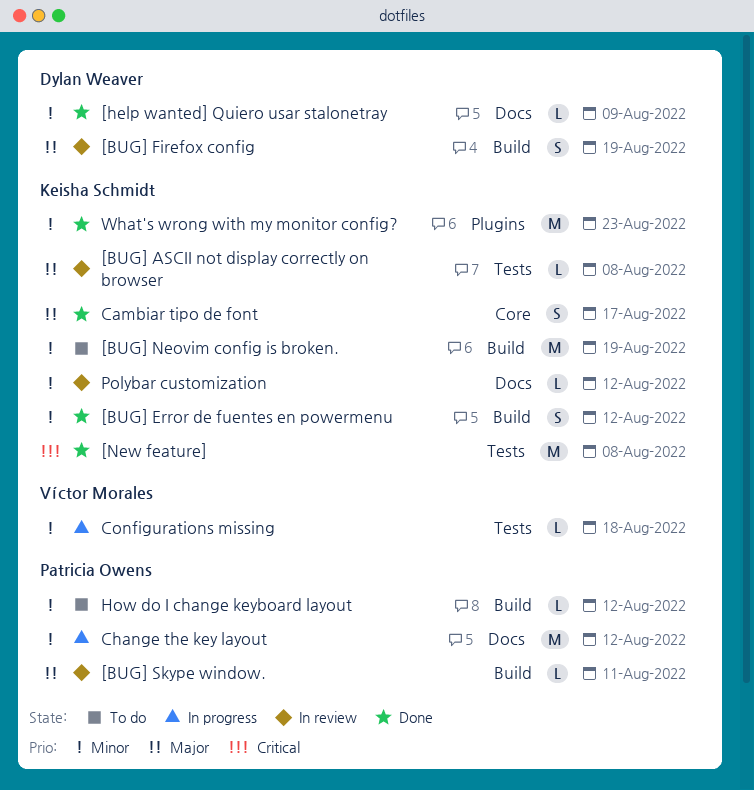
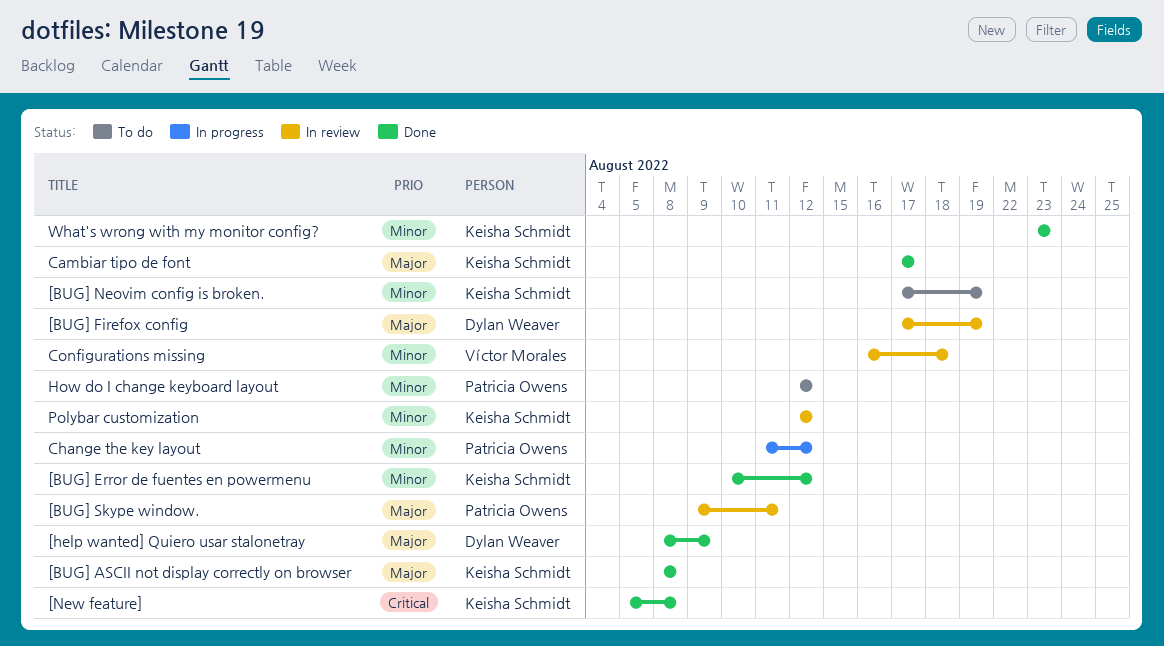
[BUG] ASCII not display correctly on browser, status: In review -> Done
[help wanted] Quiero usar stalonetray, priority: Minor -> Major
Configurations missing, status: In progress -> In review

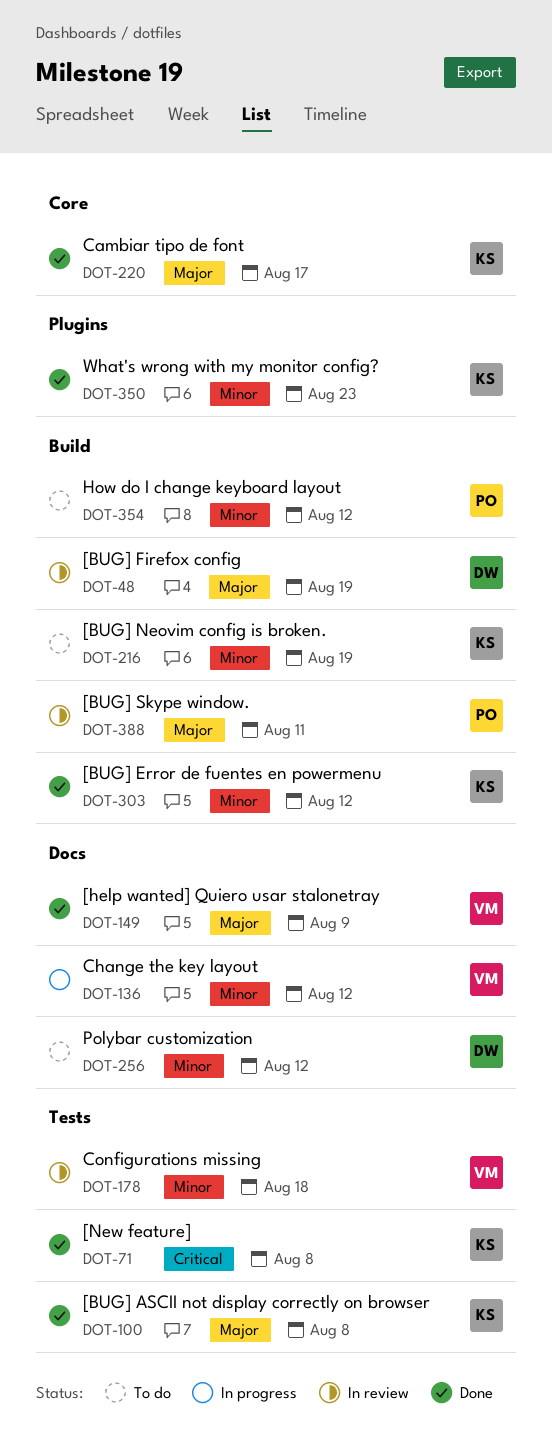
[help wanted] Quiero usar stalonetray, owner: Dylan Weaver -> Víctor Morales
Change the key layout, owner: Patricia Owens -> Víctor Morales
Polybar customization, status: In review -> To do
Polybar customization, owner: Keisha Schmidt -> Dylan Weaver

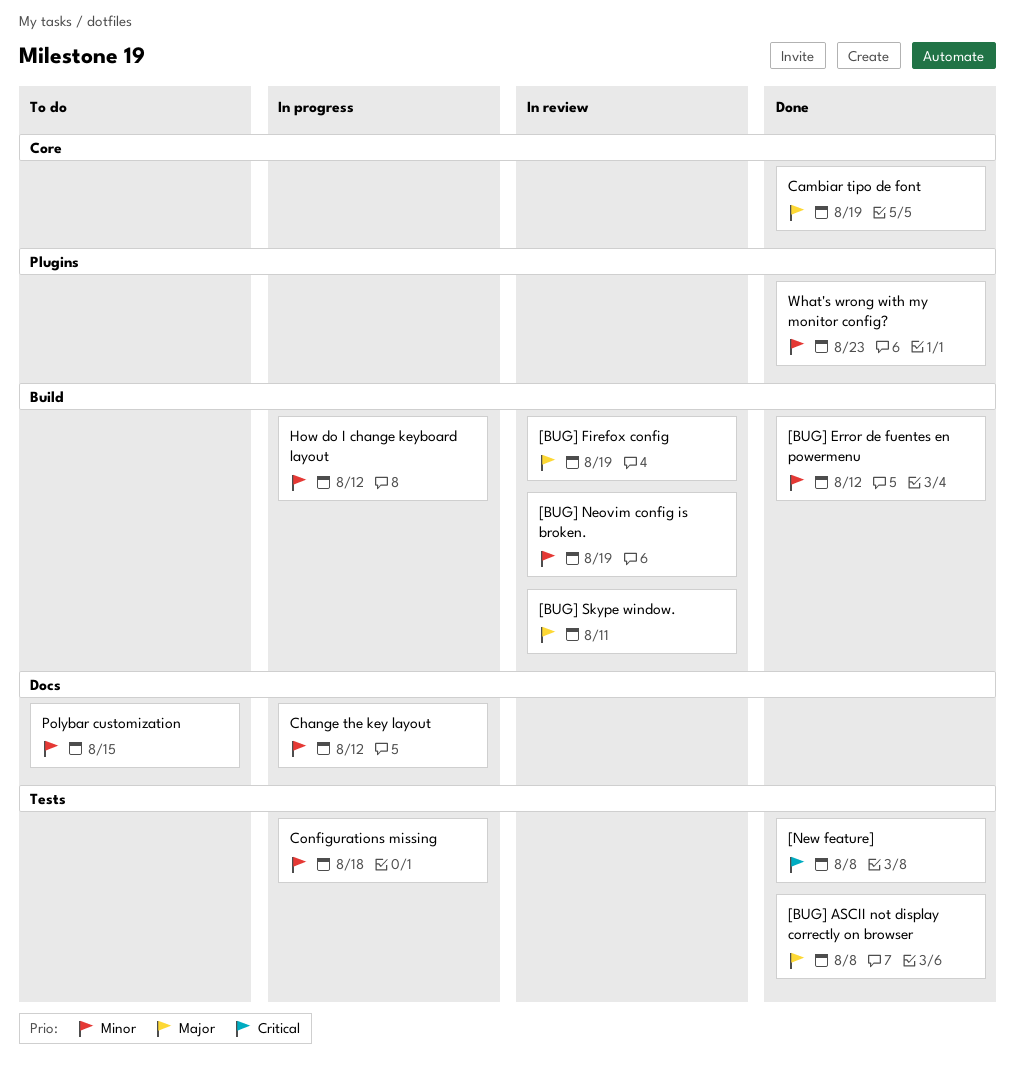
[BUG] Neovim config is broken., status: To do -> In review
[help wanted] Quiero usar stalonetray: present -> none
Cambiar tipo de font, due: Aug 17 -> Aug 19
Configurations missing, status: In review -> In progress
How do I change keyboard layout, status: To do -> In progress
Polybar customization, due: Aug 12 -> Aug 15

